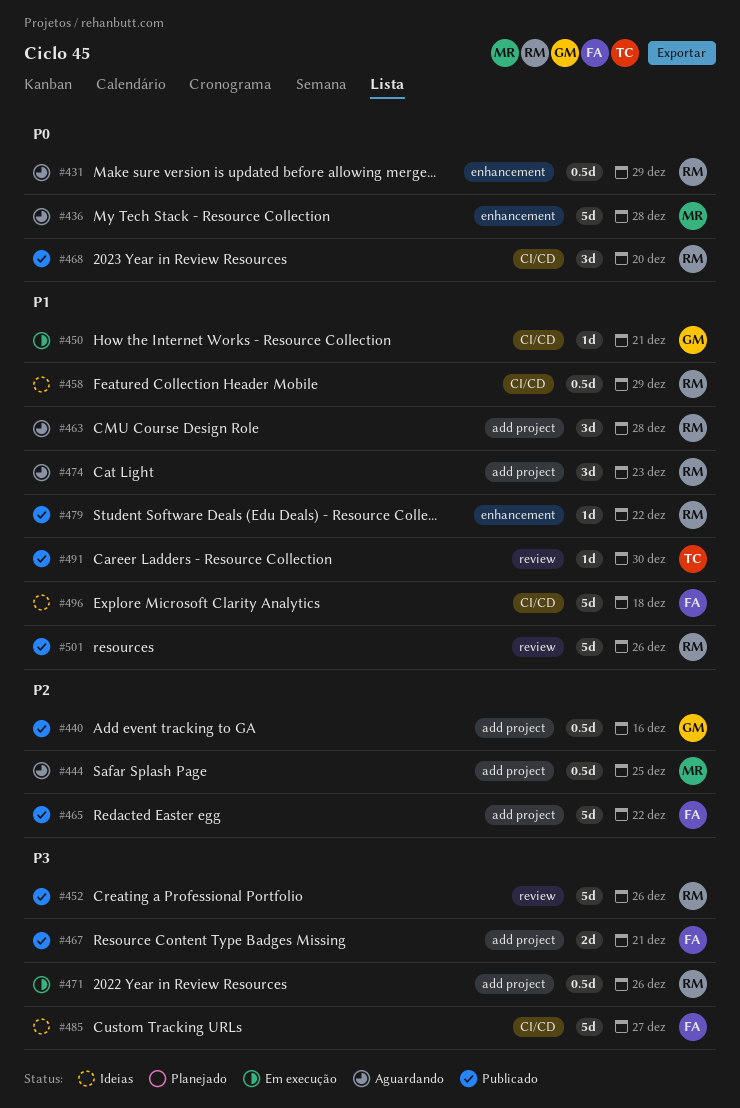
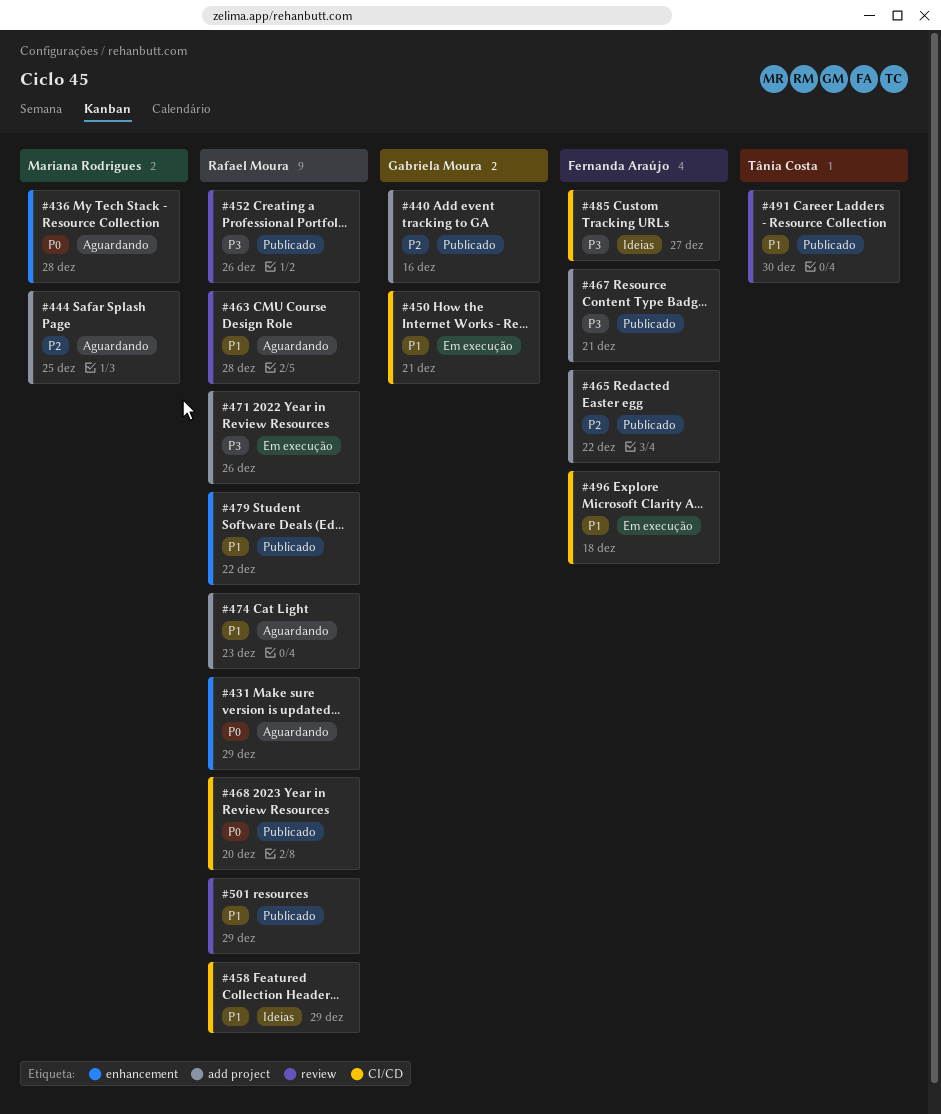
#463, label: add project -> review
#496, status: Ideias -> Em execução
#501, due: Dec 26 -> Dec 29

